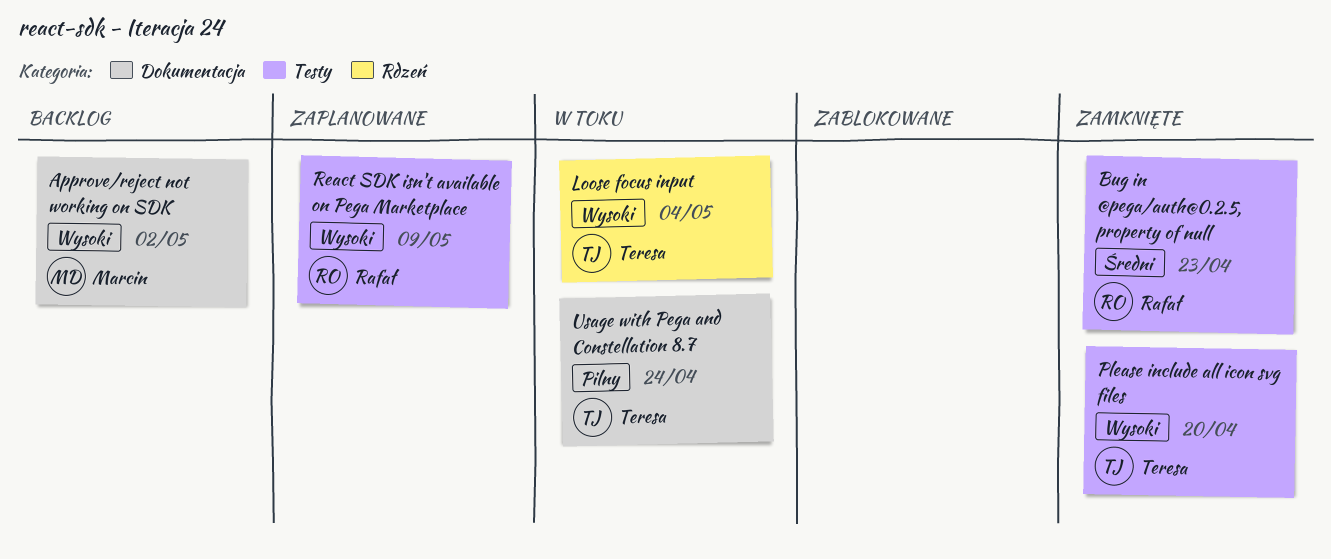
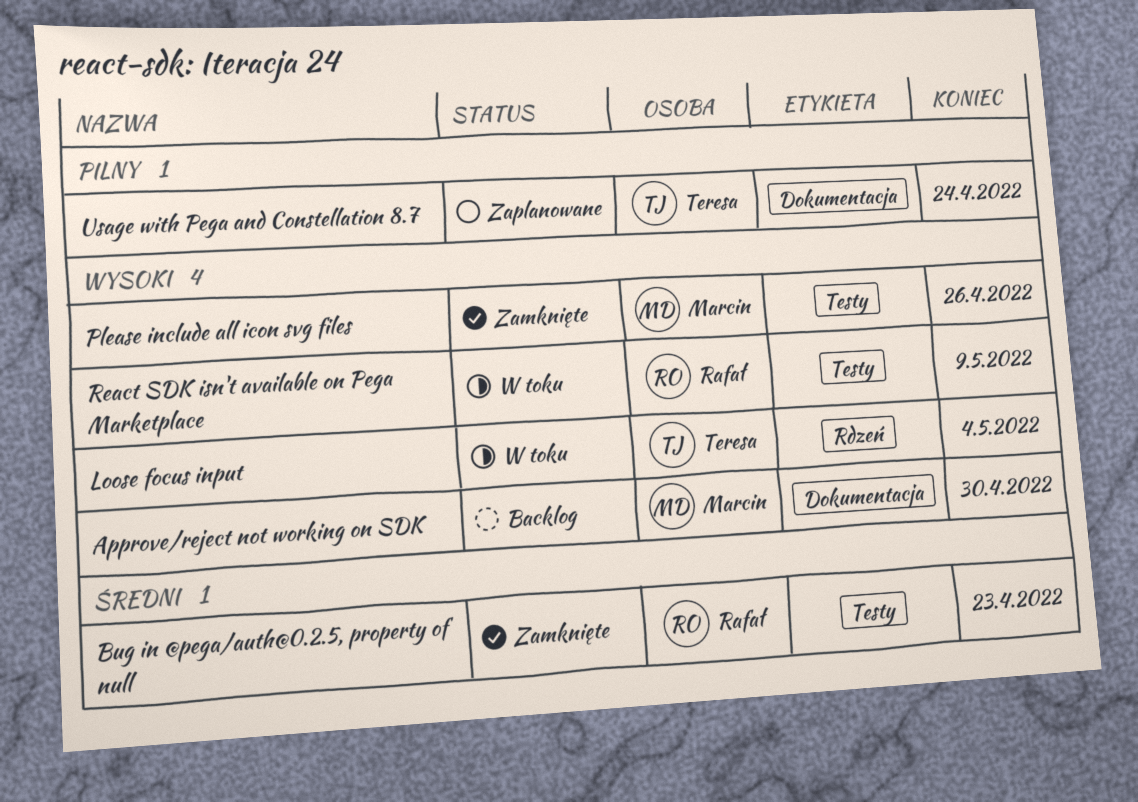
Approve/reject not working on SDK, due: May 2 -> Apr 30
Please include all icon svg files, owner: Teresa -> Marcin
Please include all icon svg files, due: Apr 20 -> Apr 26
React SDK isn't available on Pega Marketplace, status: Zaplanowane -> W toku
Usage with Pega and Constellation 8.7, status: W toku -> Zaplanowane

